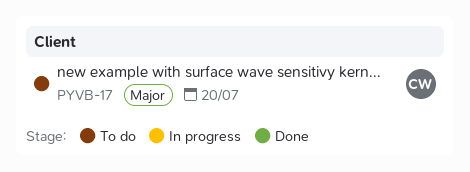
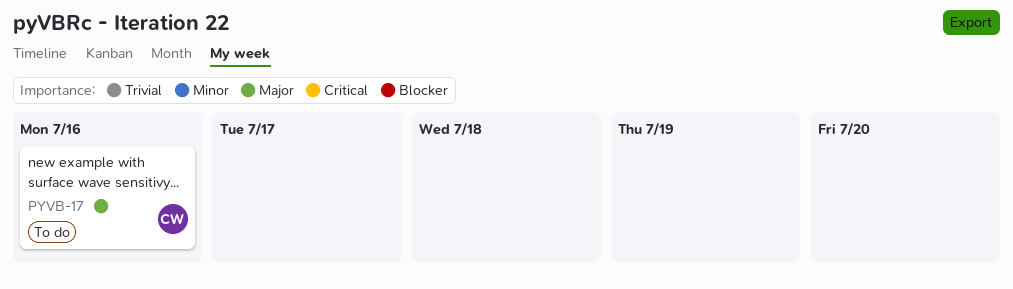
PYVB-17, due: Jul 20 -> Jul 16

